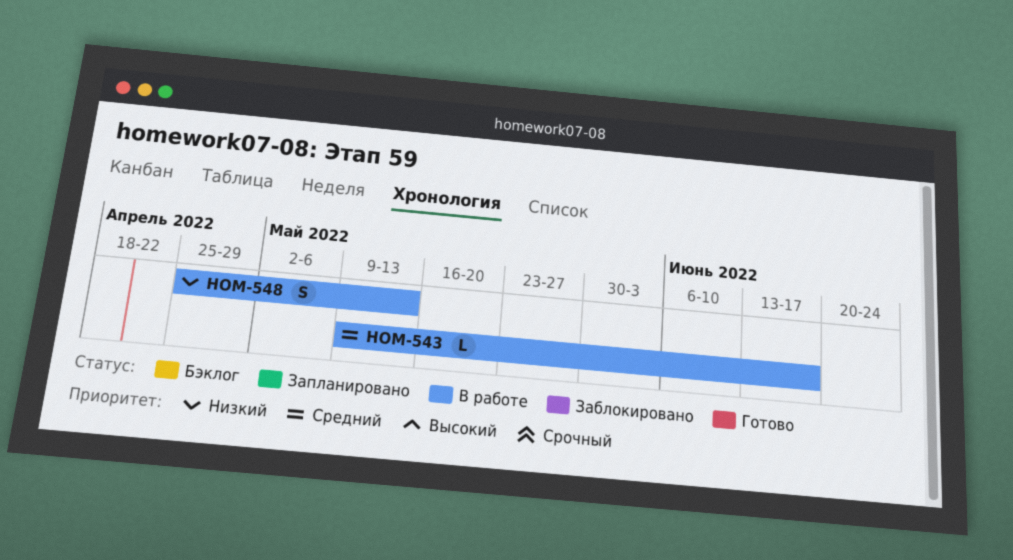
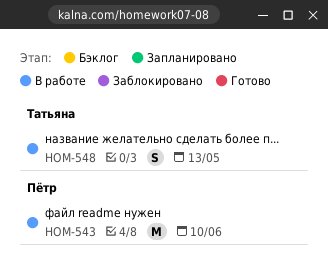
HOM-543, estimate: L -> M
HOM-543, due: Jun 17 -> Jun 10

